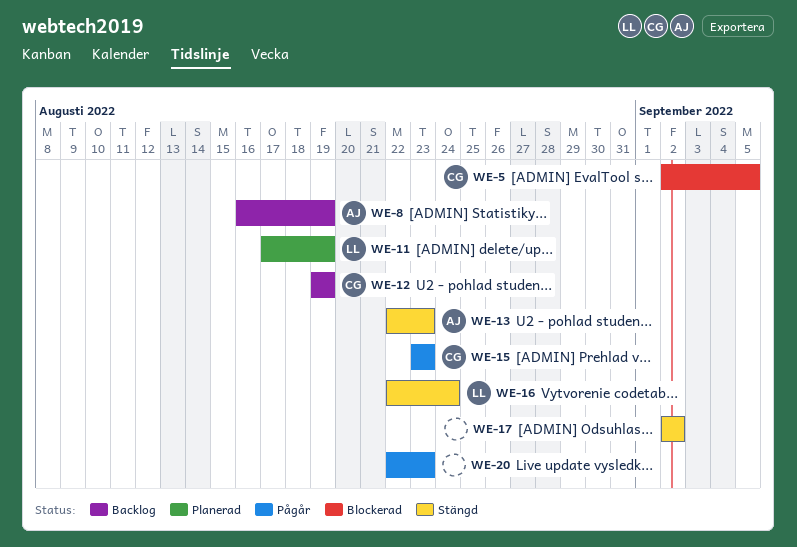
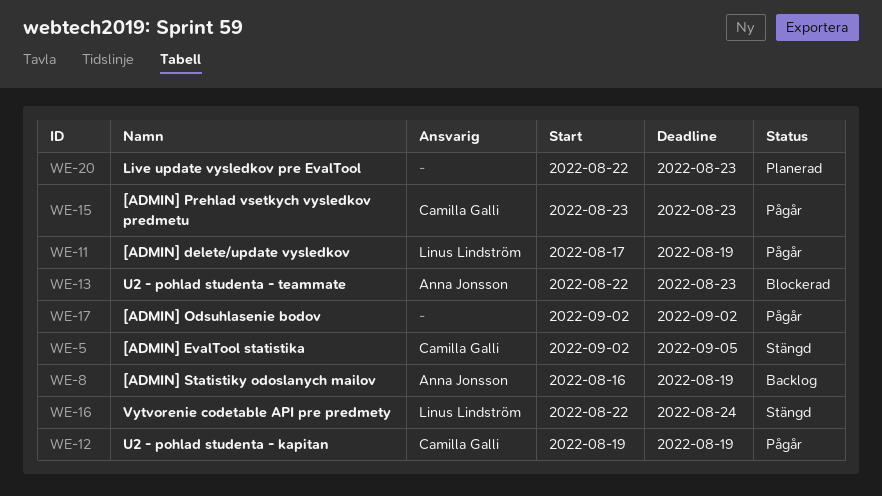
WE-5, status: Blockerad -> Stängd
WE-11, status: Planerad -> Pågår
WE-12, status: Backlog -> Pågår
WE-13, status: Stängd -> Blockerad
WE-17, status: Stängd -> Pågår
WE-20, status: Pågår -> Planerad

